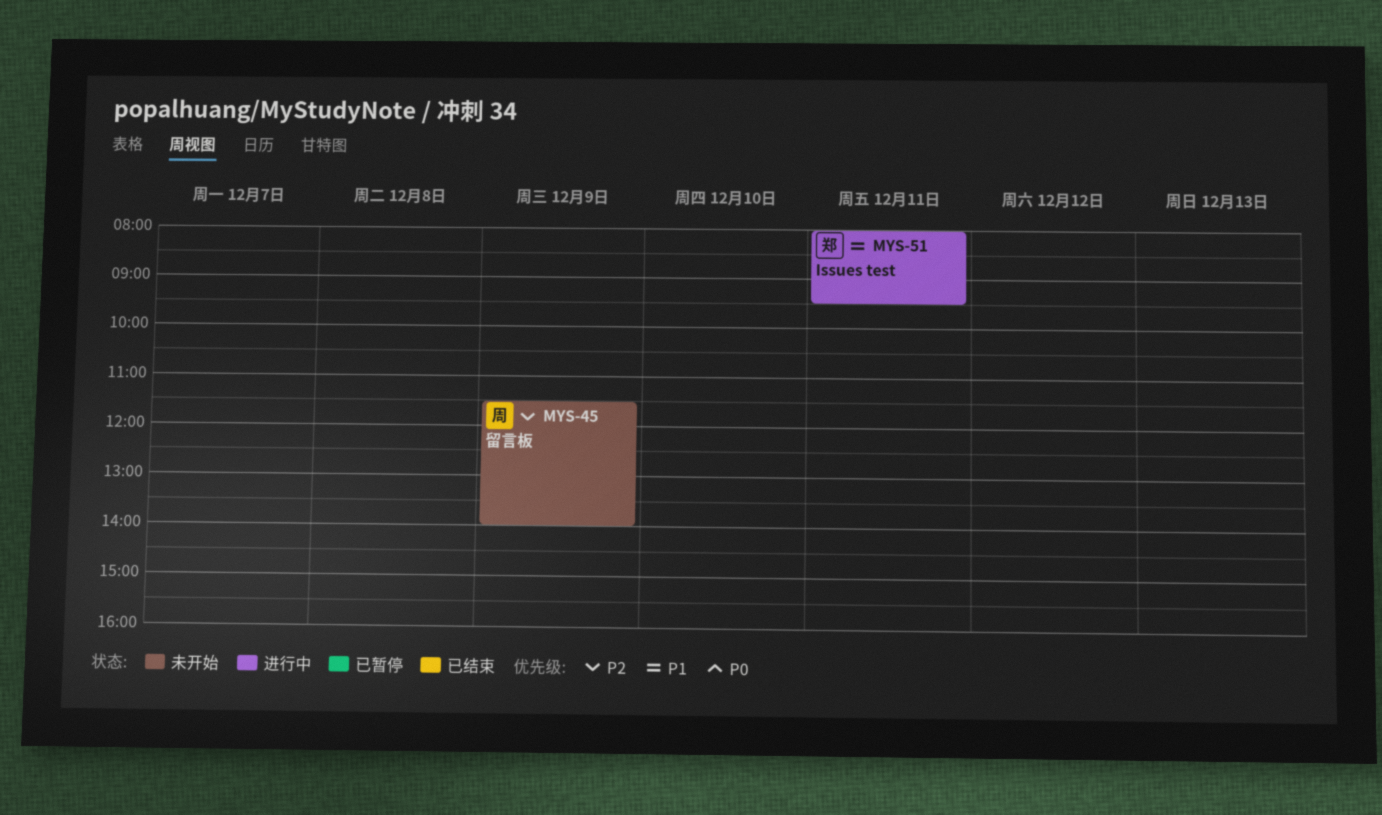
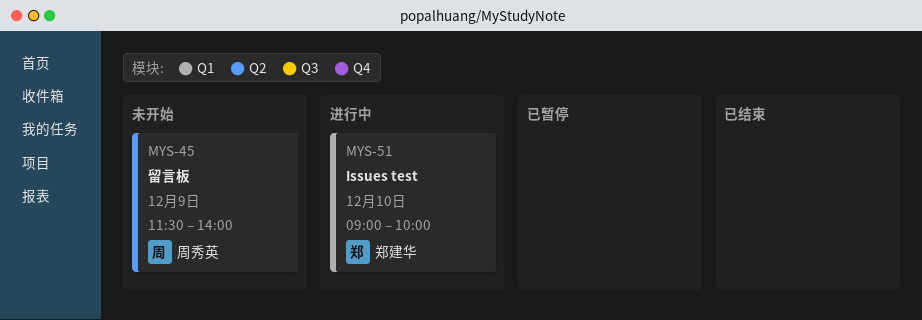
MYS-51, day: Dec 11 -> Dec 10
MYS-51, begins: 08:00 -> 09:00
MYS-51, ends: 09:30 -> 10:00

